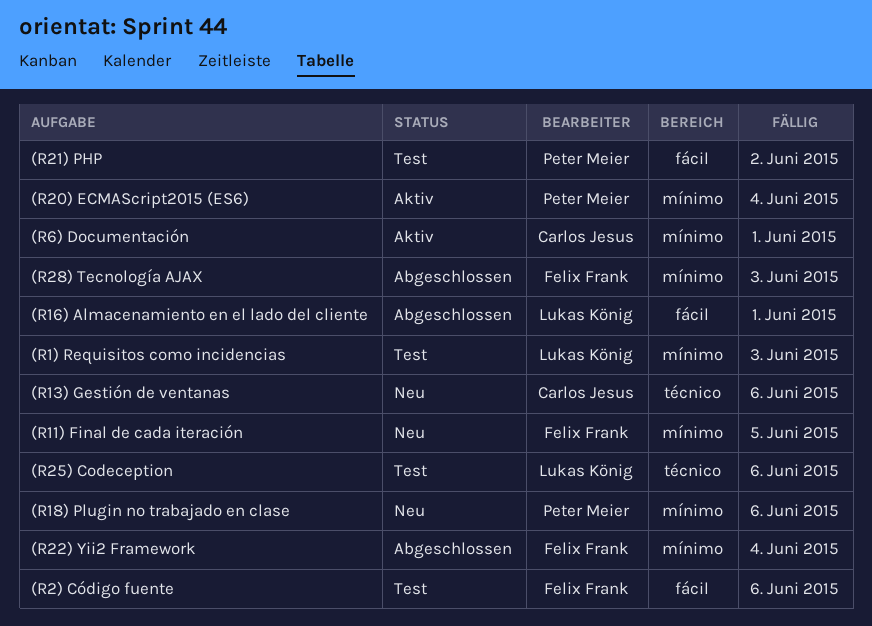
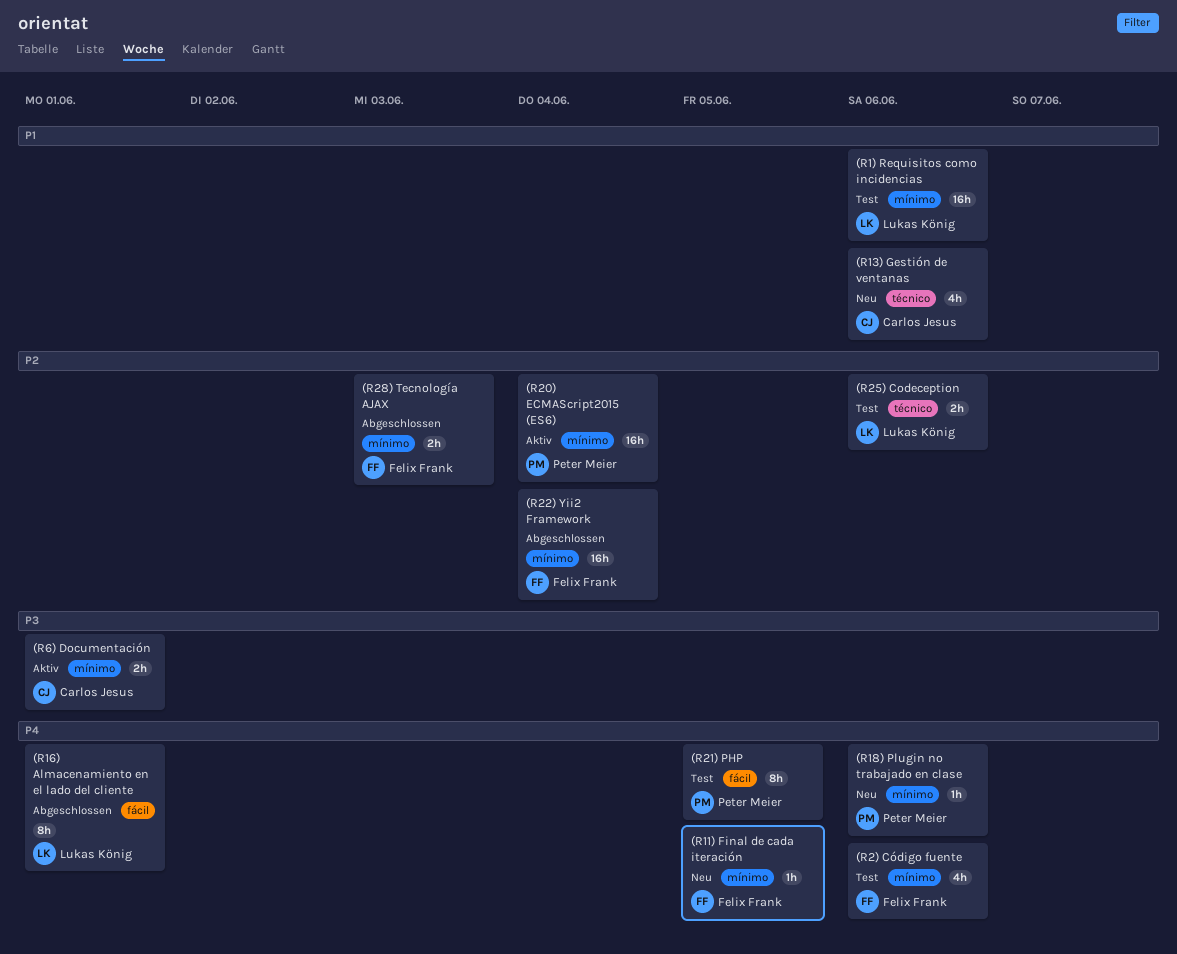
(R1) Requisitos como incidencias, due: Jun 3 -> Jun 6
(R2) Código fuente, label: fácil -> mínimo
(R21) PHP, due: Jun 2 -> Jun 5

